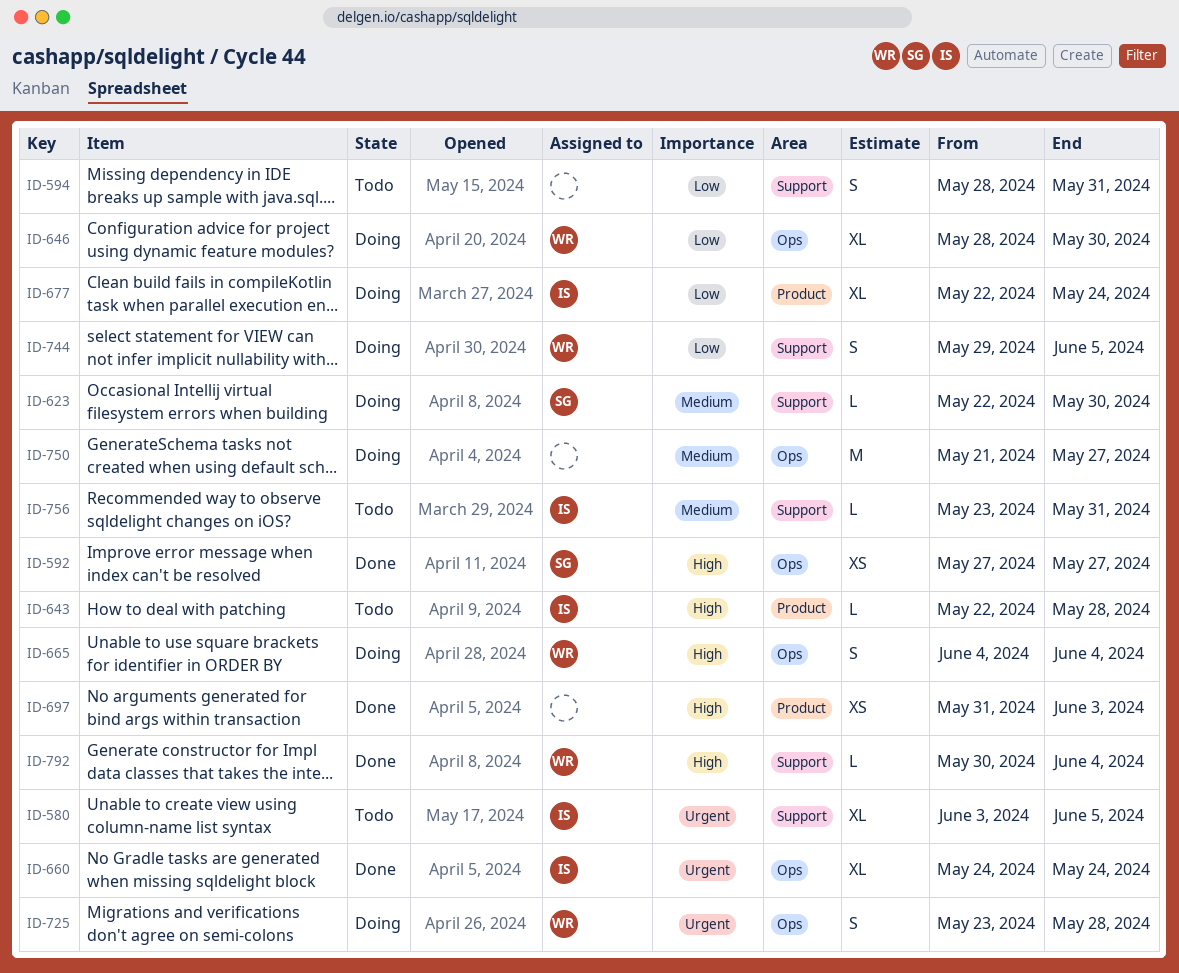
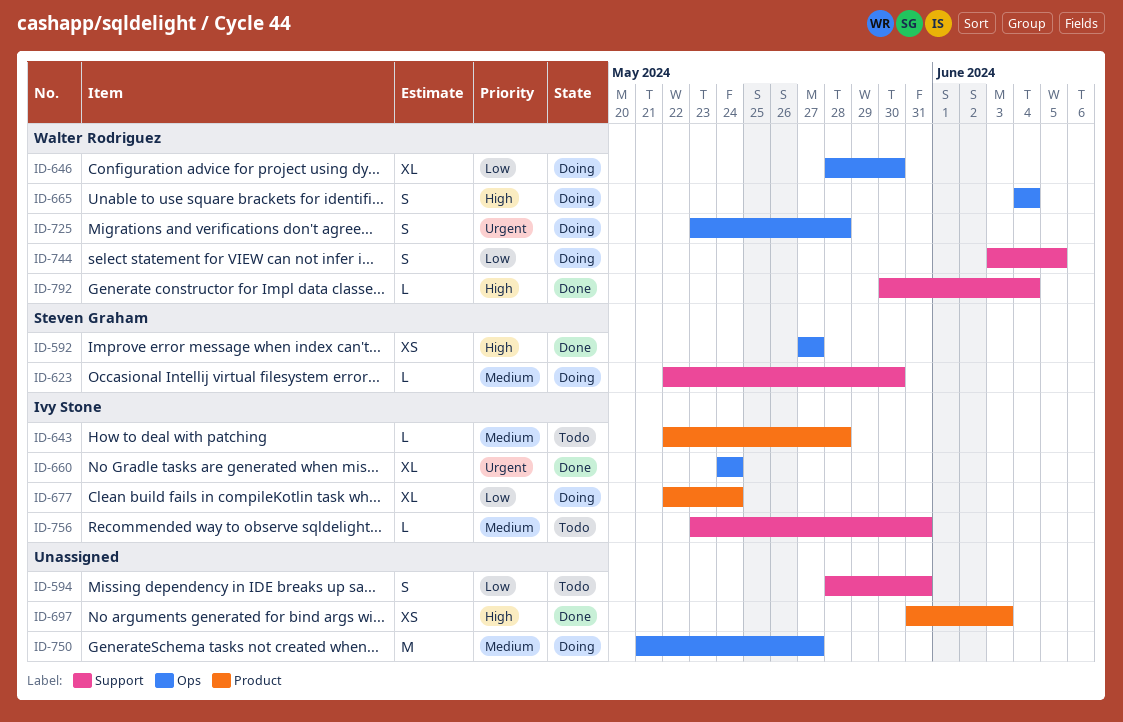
ID-580: present -> none
ID-643, priority: High -> Medium
ID-744, start: May 29 -> Jun 3

